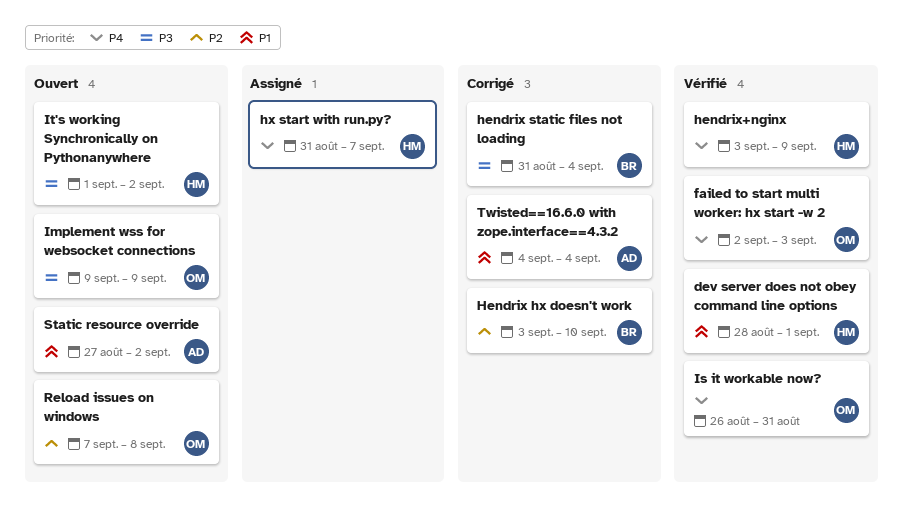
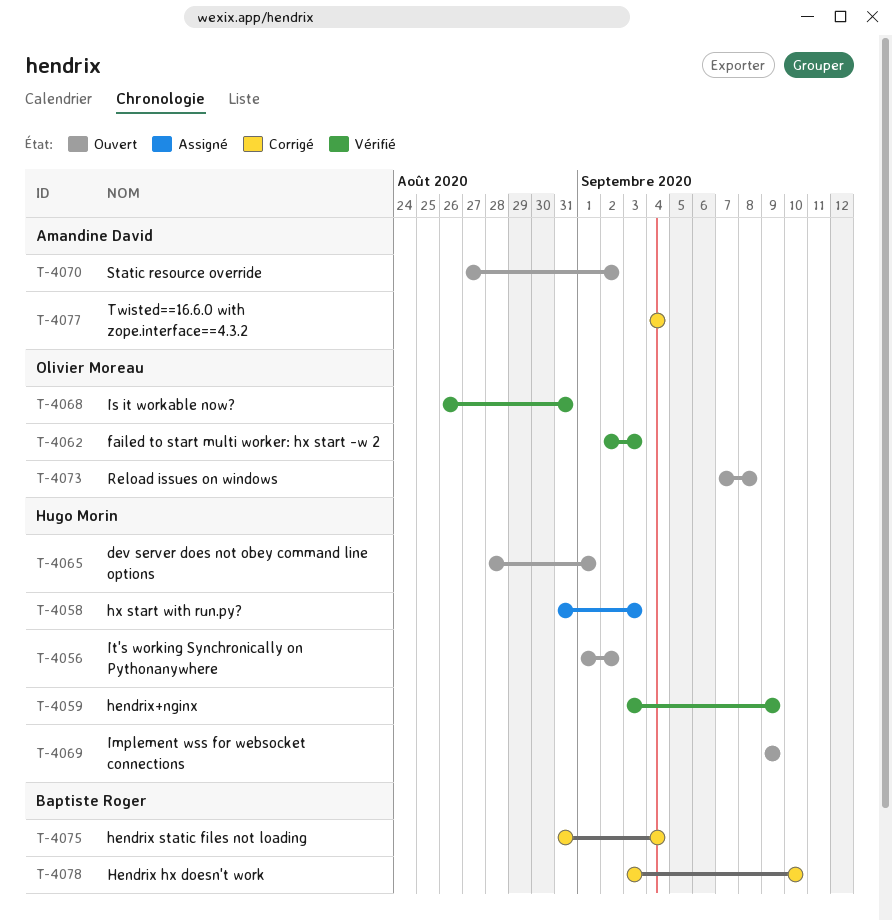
dev server does not obey command line options, status: Vérifié -> Ouvert
hx start with run.py?, due: Sep 7 -> Sep 3
Implement wss for websocket connections, owner: Olivier Moreau -> Hugo Morin

